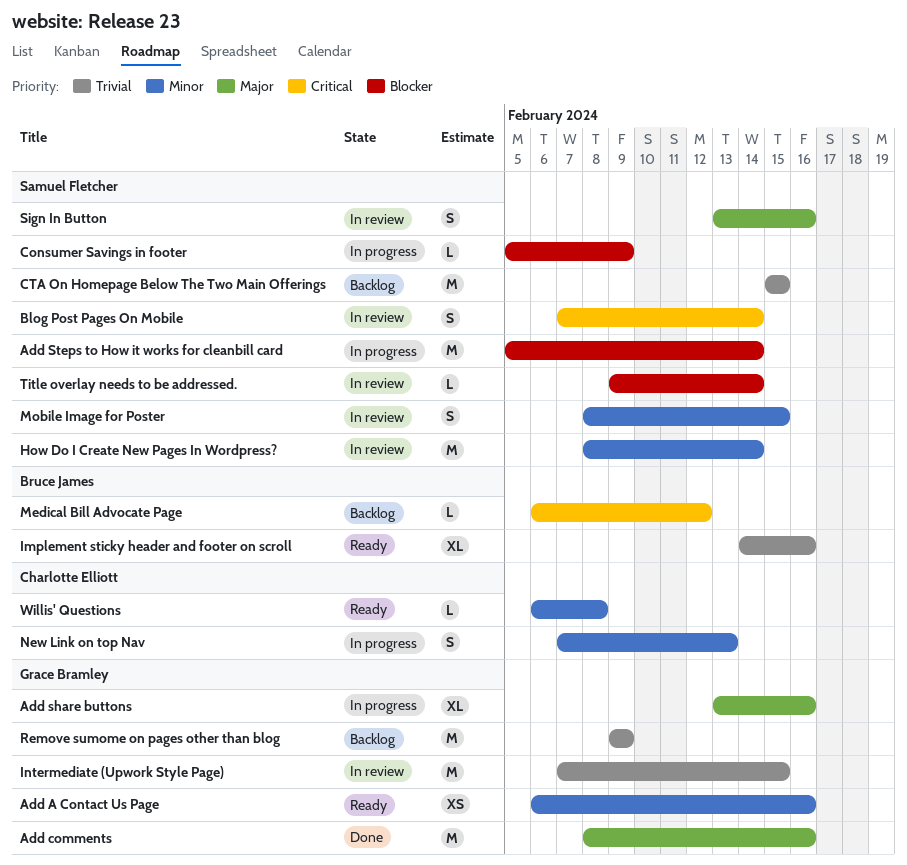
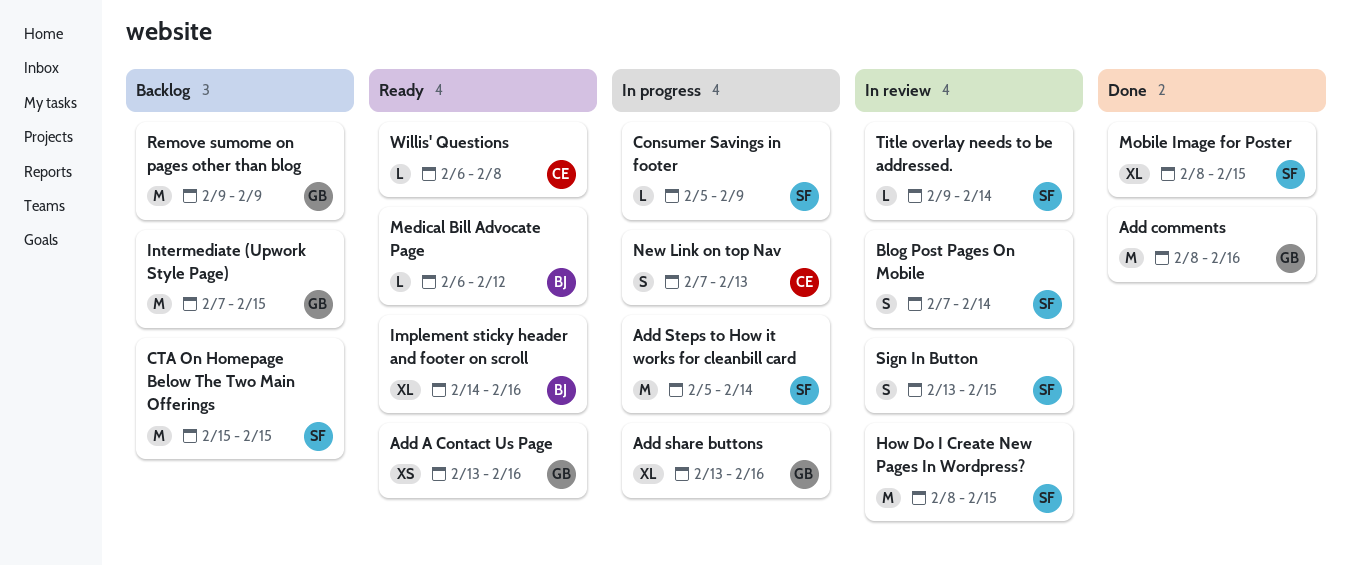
Add A Contact Us Page, start: Feb 6 -> Feb 13
How Do I Create New Pages In Wordpress?, due: Feb 14 -> Feb 15
Intermediate (Upwork Style Page), status: In review -> Backlog
Medical Bill Advocate Page, status: Backlog -> Ready
Mobile Image for Poster, status: In review -> Done
Mobile Image for Poster, estimate: S -> XL
Sign In Button, due: Feb 16 -> Feb 15

